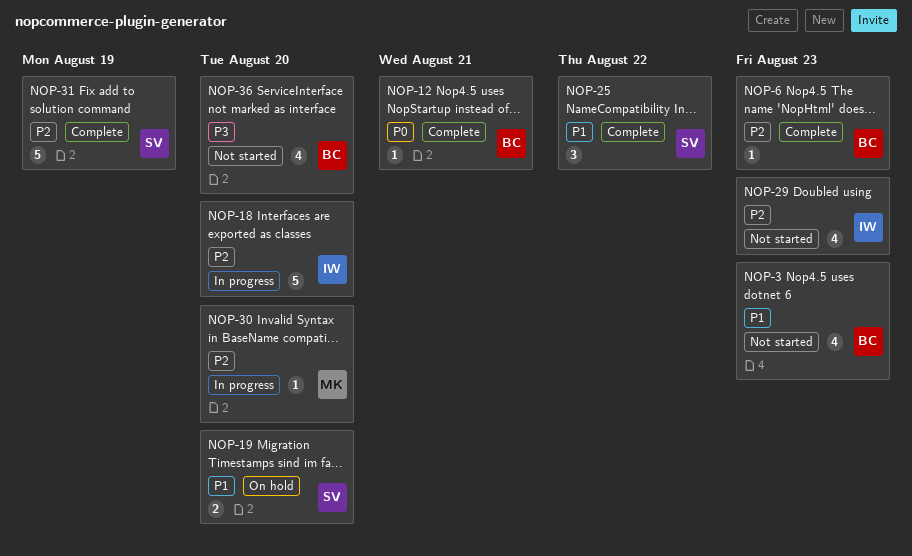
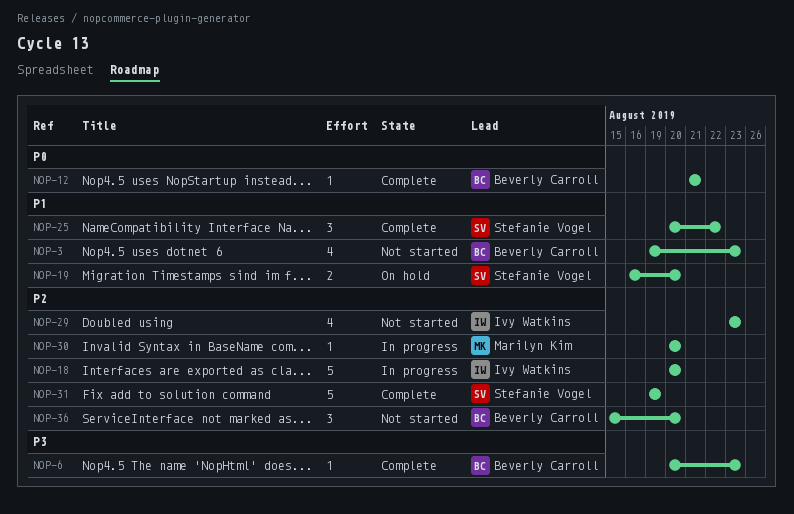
NOP-6, priority: P2 -> P3
NOP-36, priority: P3 -> P2
NOP-36, estimate: 4 -> 3

